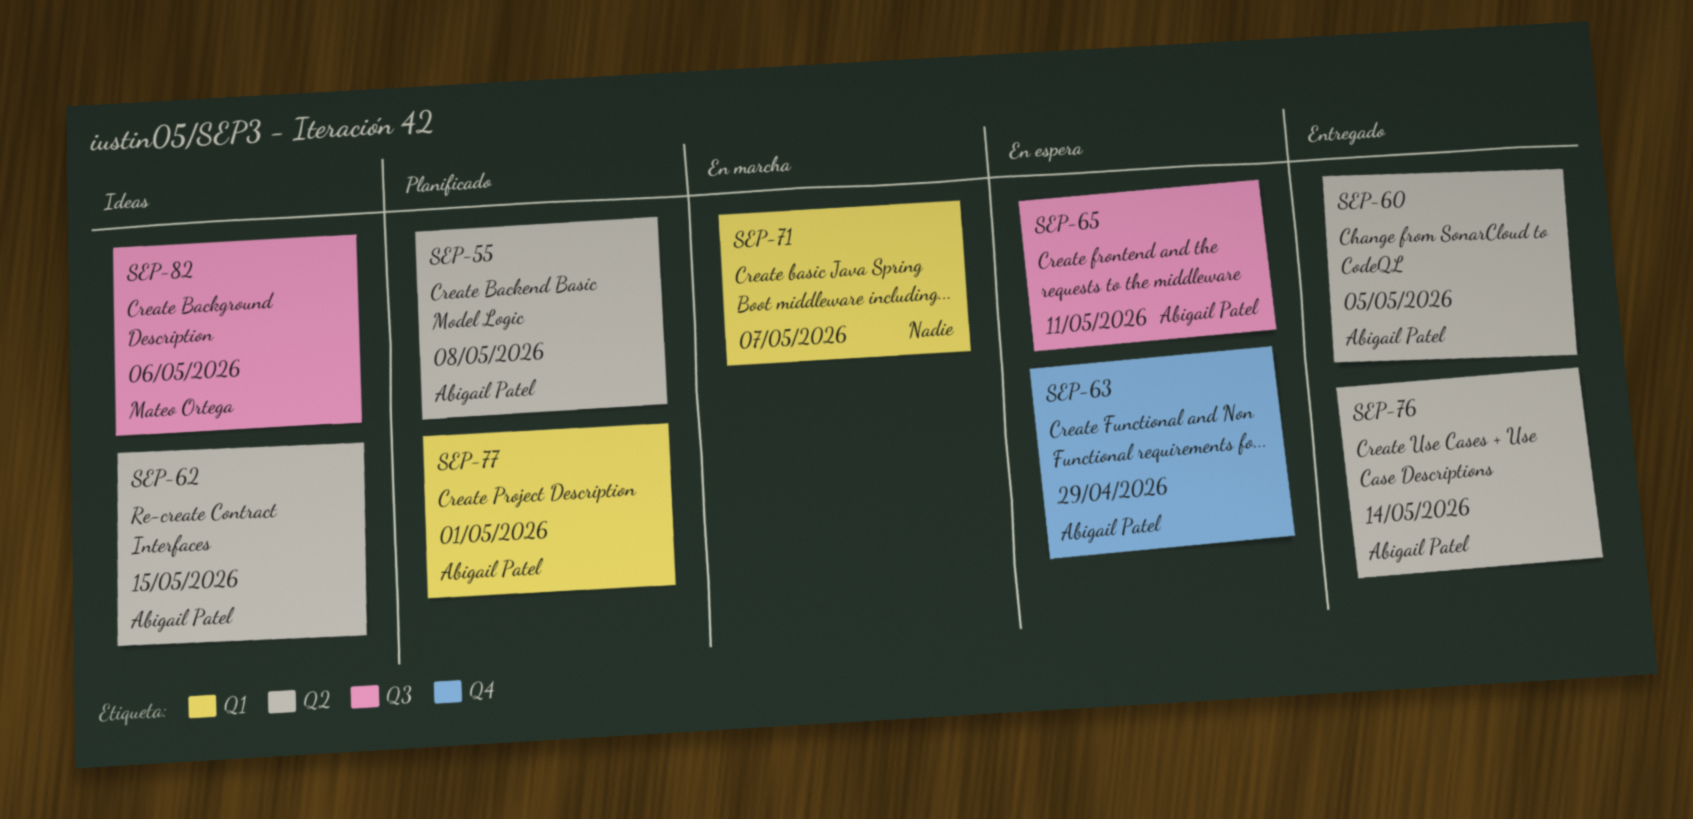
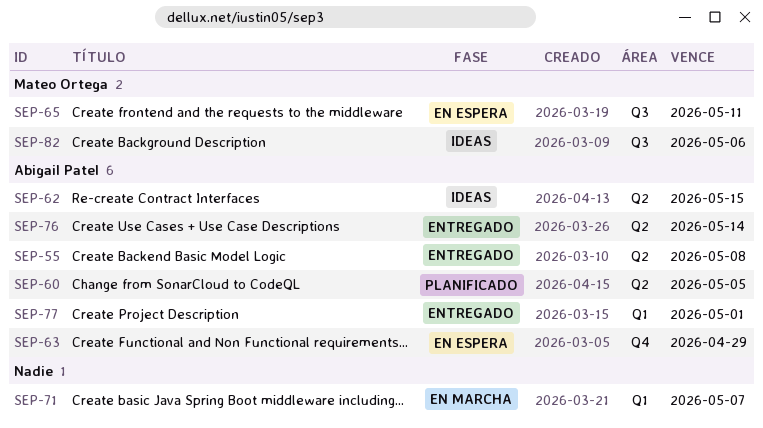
SEP-55, status: Planificado -> Entregado
SEP-60, status: Entregado -> Planificado
SEP-65, owner: Abigail Patel -> Mateo Ortega
SEP-77, status: Planificado -> Entregado

